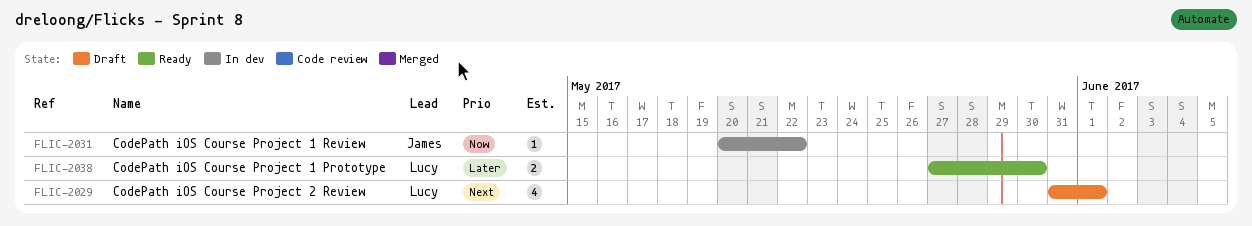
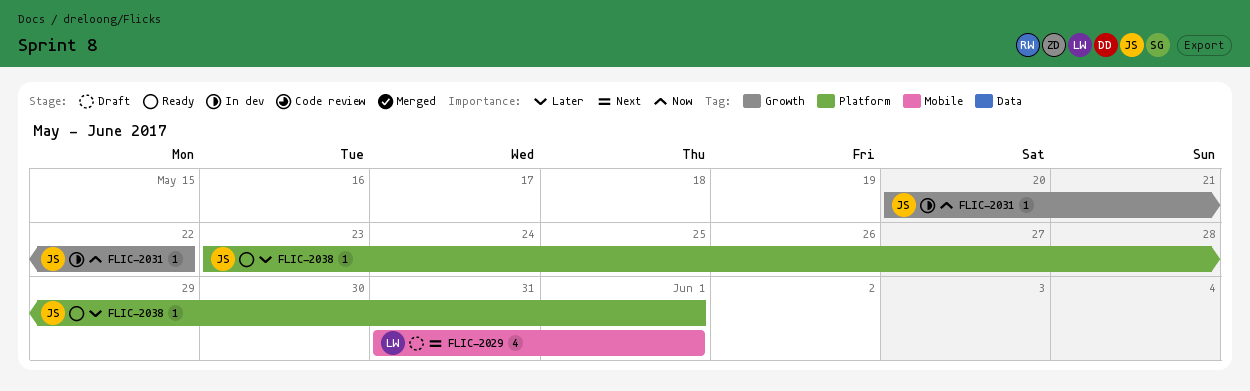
FLIC-2038, owner: Lucy -> James
FLIC-2038, estimate: 2 -> 1
FLIC-2038, start: May 27 -> May 23
FLIC-2038, due: May 30 -> Jun 1

